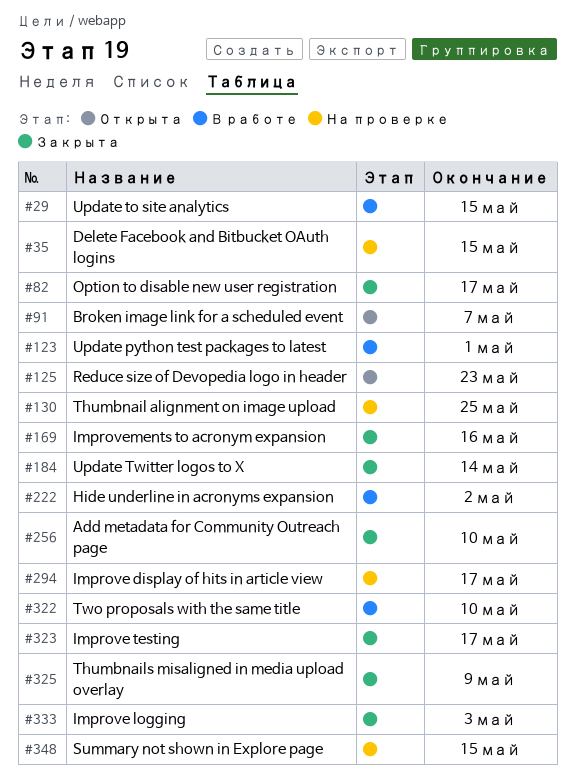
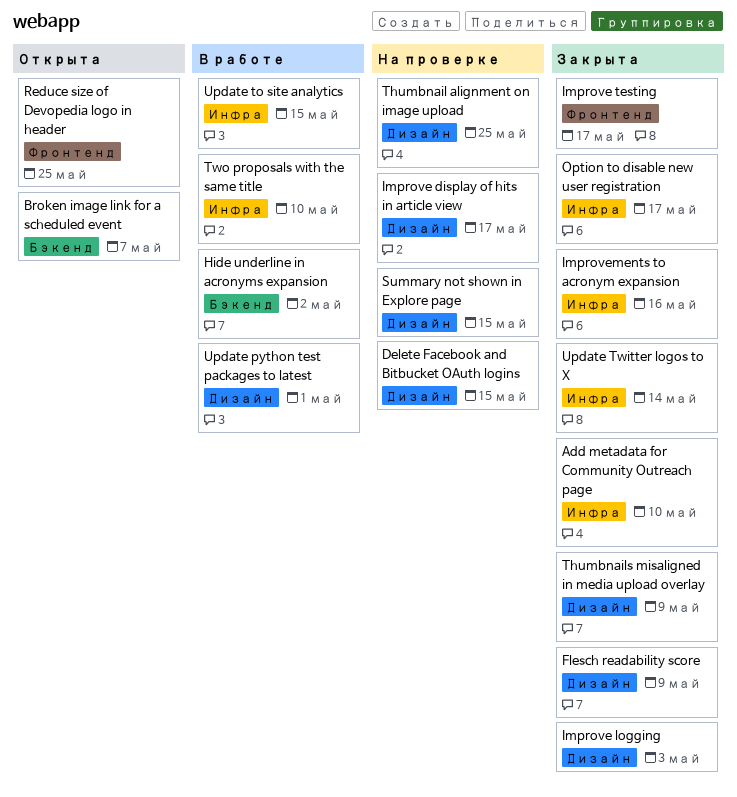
Flesch readability score: none -> present
Reduce size of Devopedia logo in header, due: May 23 -> May 25

